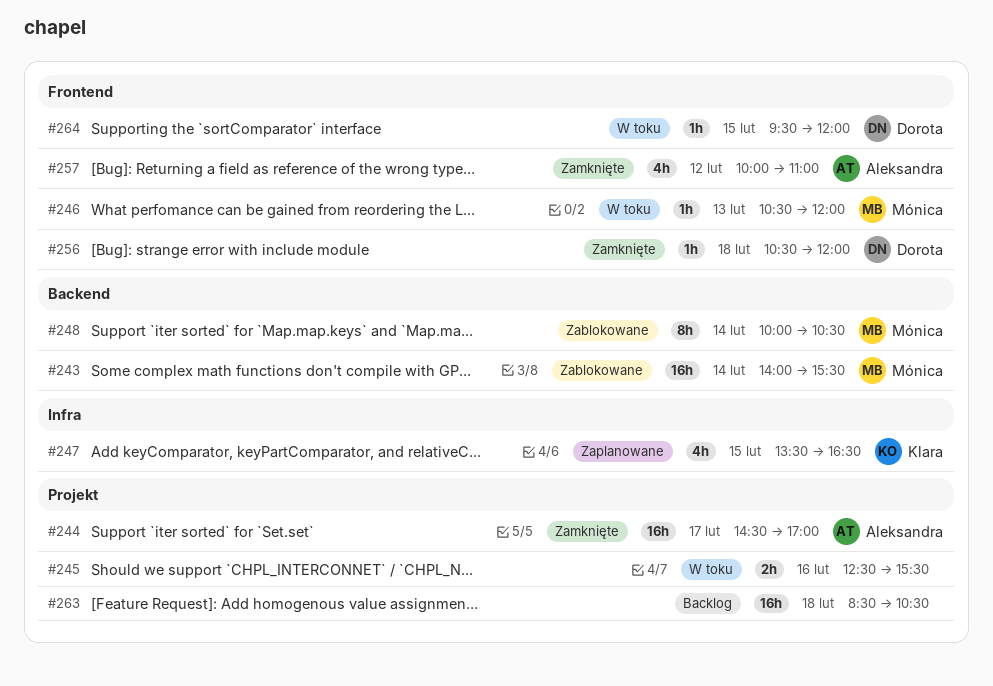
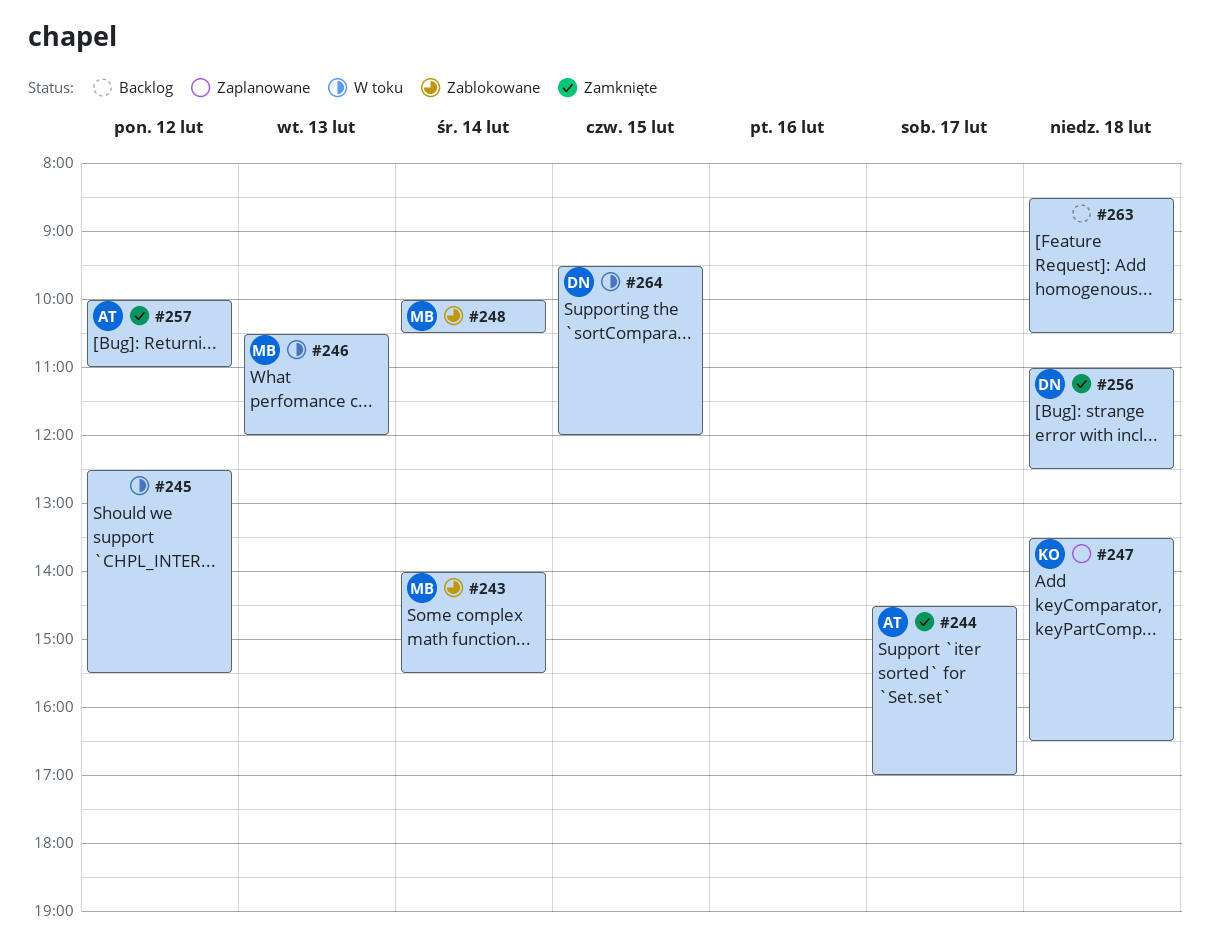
#245, day: Feb 16 -> Feb 12
#247, day: Feb 15 -> Feb 18
#256, begins: 10:30 -> 11:00
#256, ends: 12:00 -> 12:30

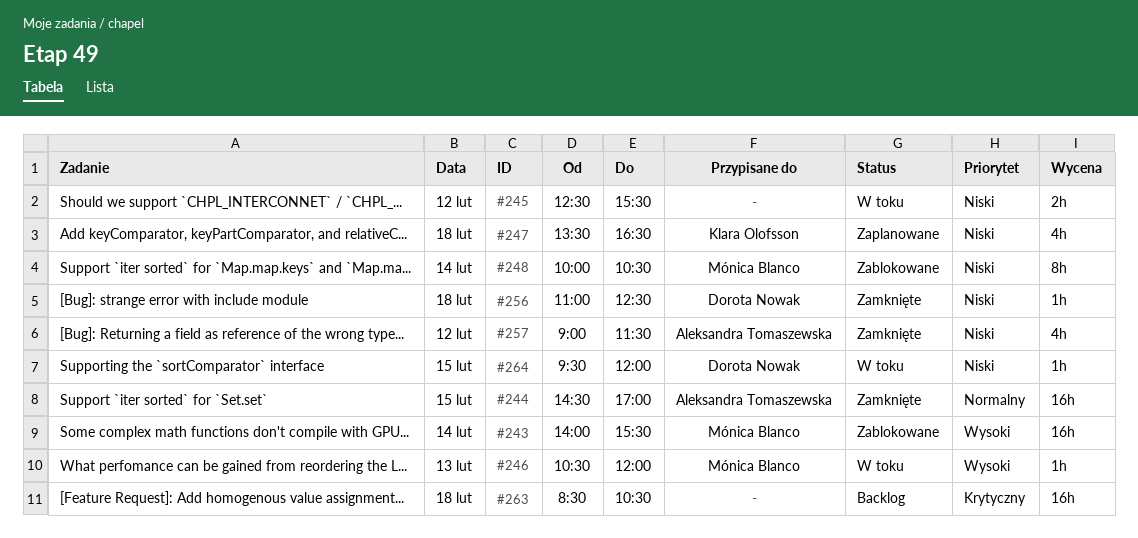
#244, day: Feb 17 -> Feb 15
#257, begins: 10:00 -> 09:00
#257, ends: 11:00 -> 11:30

